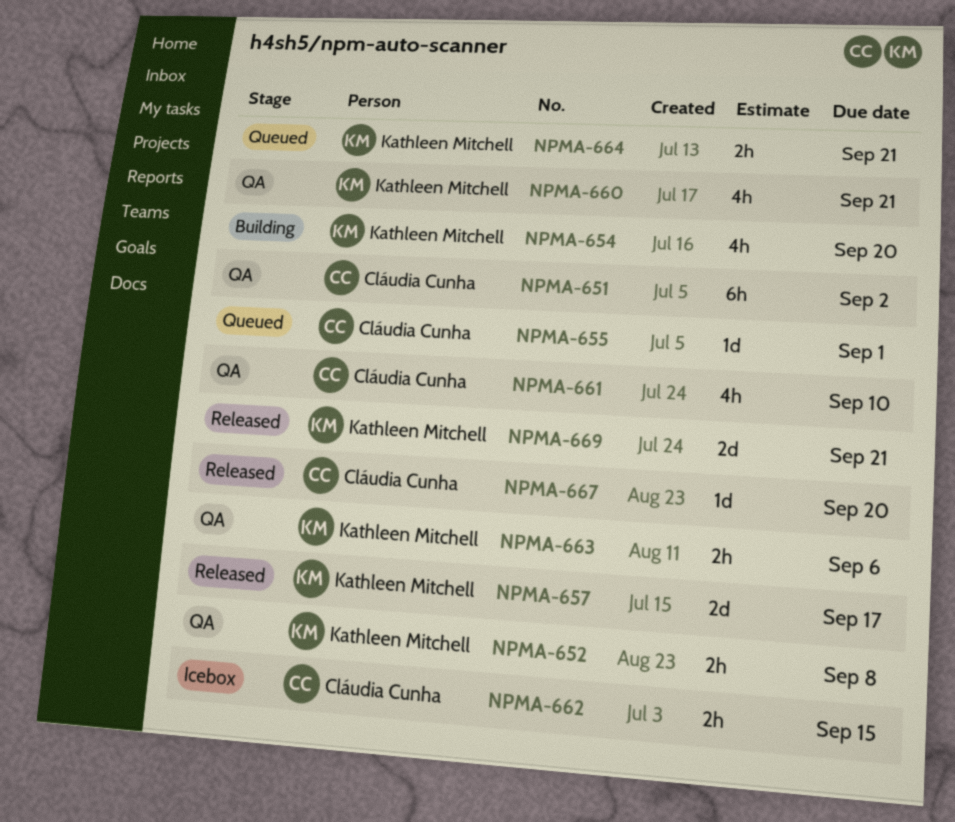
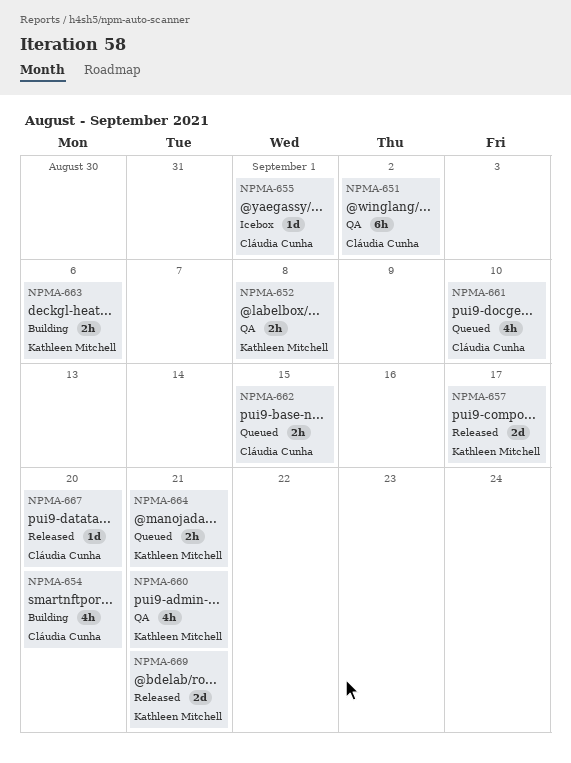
NPMA-654, owner: Kathleen Mitchell -> Cláudia Cunha
NPMA-655, status: Queued -> Icebox
NPMA-661, status: QA -> Queued
NPMA-662, status: Icebox -> Queued
NPMA-663, status: QA -> Building

